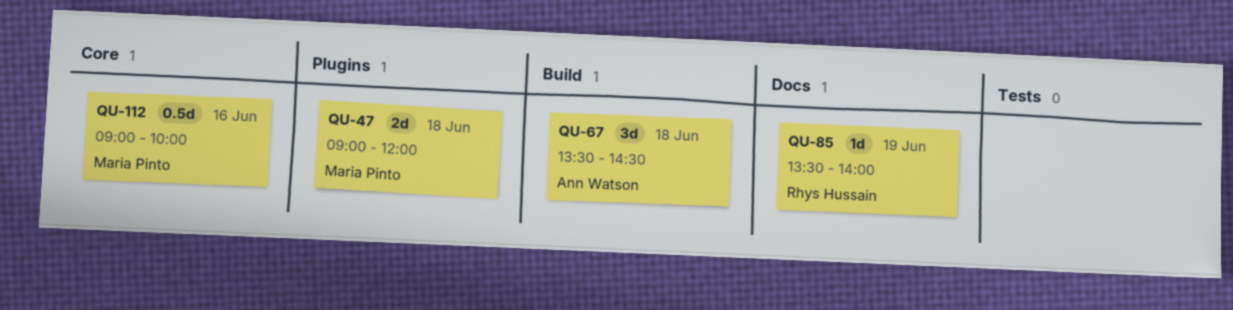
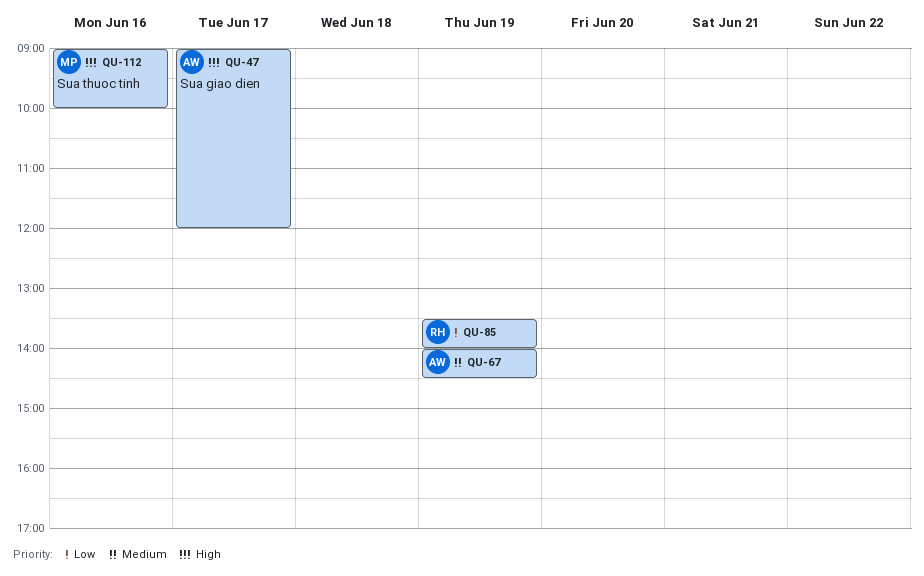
QU-47, owner: Maria Pinto -> Ann Watson
QU-47, day: Jun 18 -> Jun 17
QU-67, day: Jun 18 -> Jun 19
QU-67, begins: 13:30 -> 14:00

